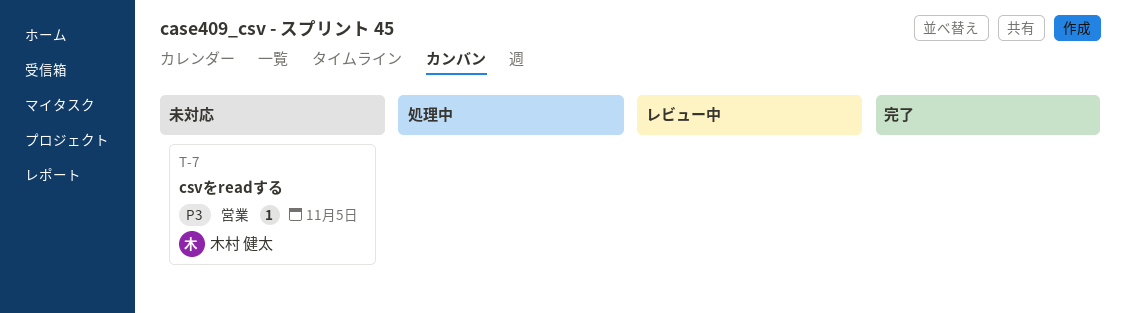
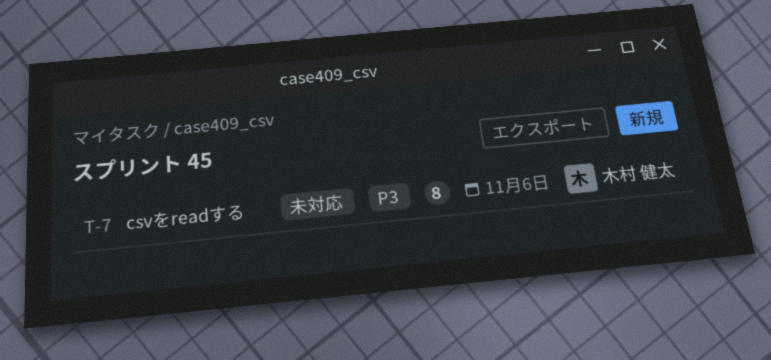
T-7, estimate: 1 -> 8
T-7, due: Nov 5 -> Nov 6

